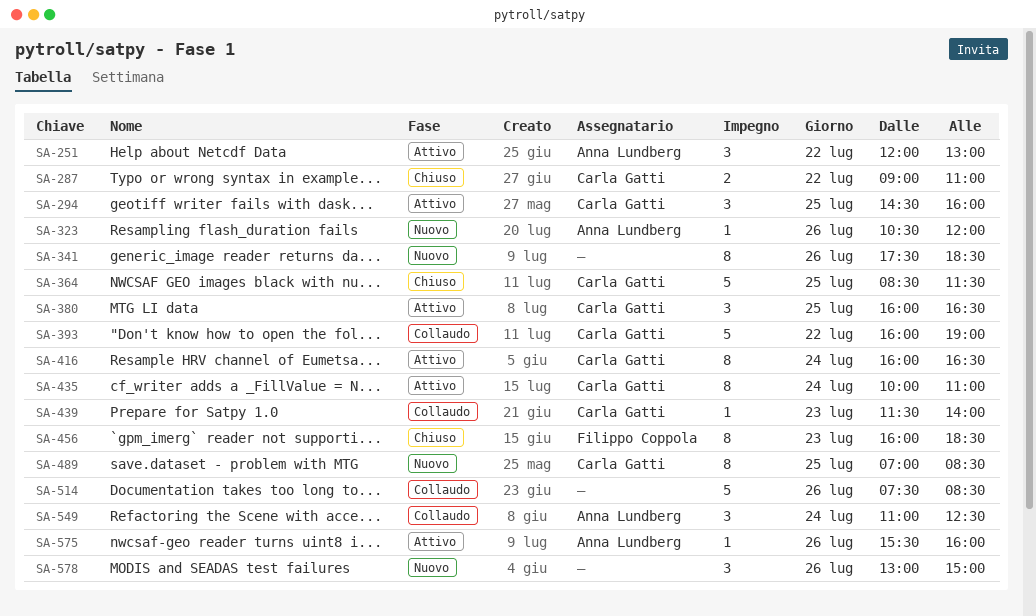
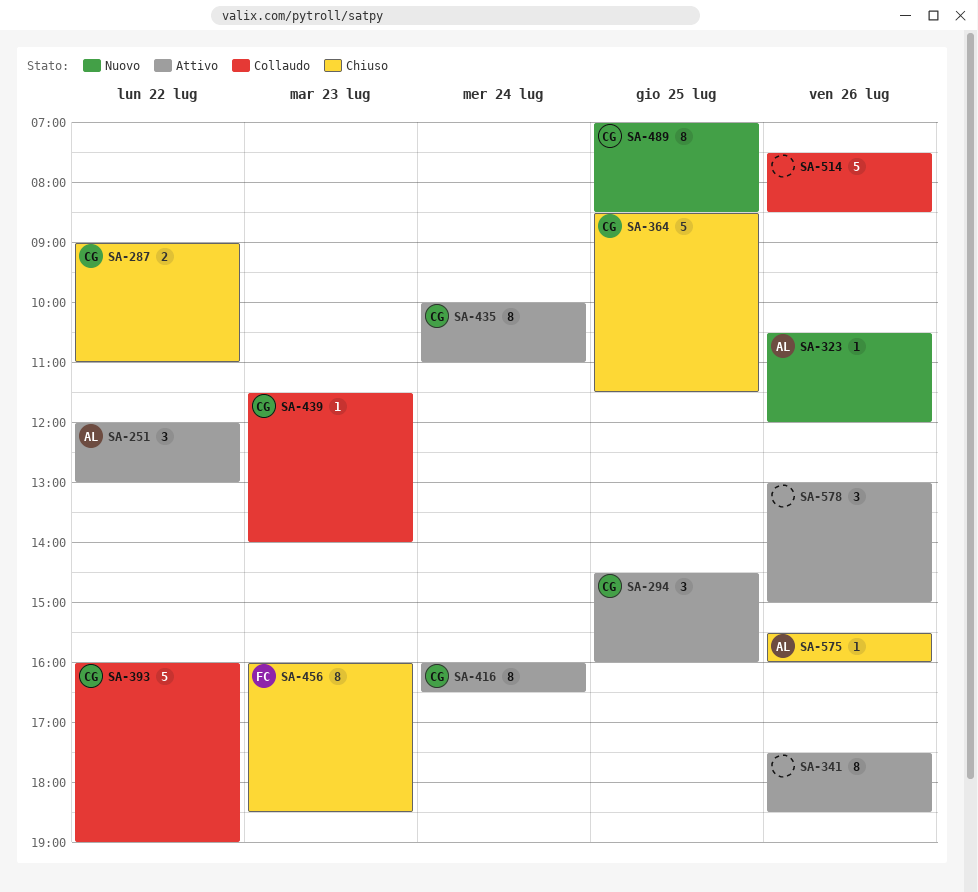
SA-341, status: Nuovo -> Attivo
SA-380: present -> none
SA-549: present -> none
SA-575, status: Attivo -> Chiuso
SA-578, status: Nuovo -> Attivo

